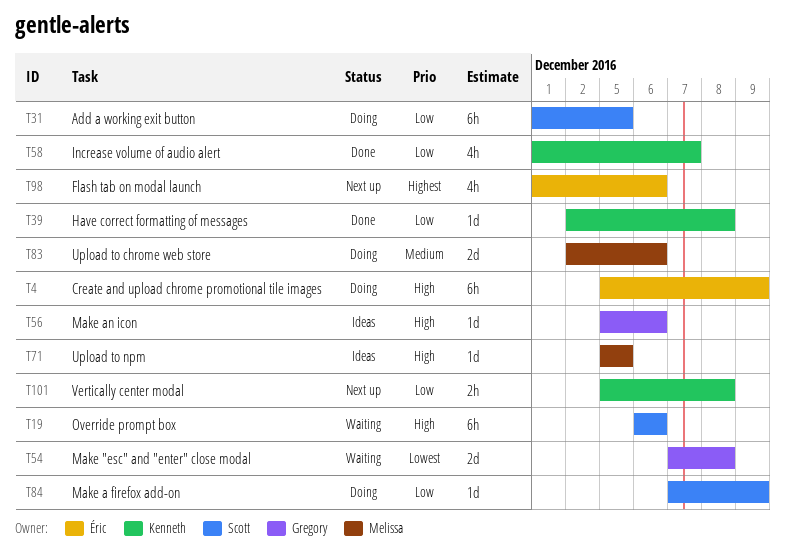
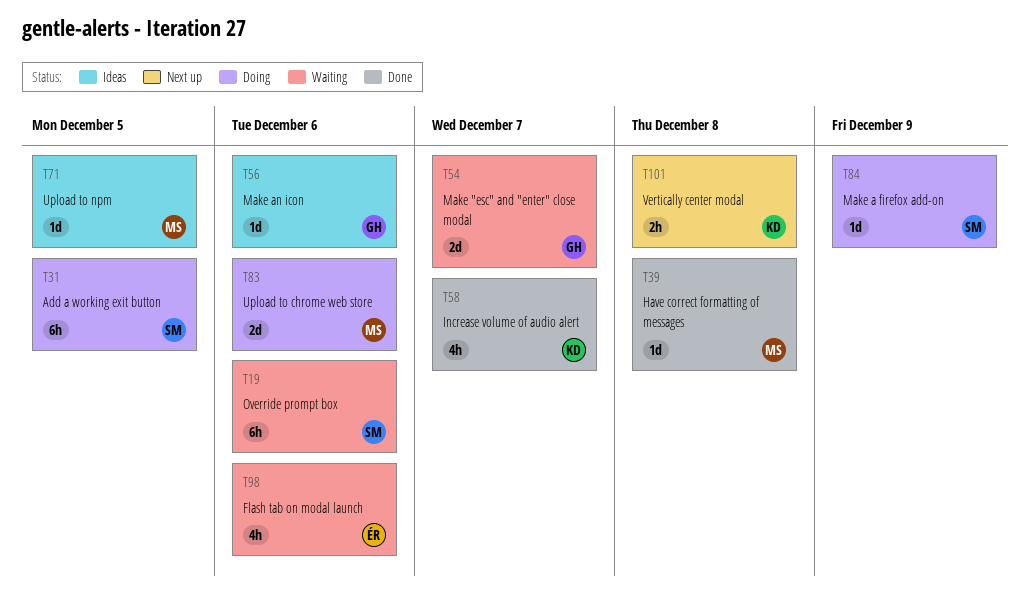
T4: present -> none
T39, owner: Kenneth -> Melissa
T54, due: Dec 8 -> Dec 7
T98, status: Next up -> Waiting

